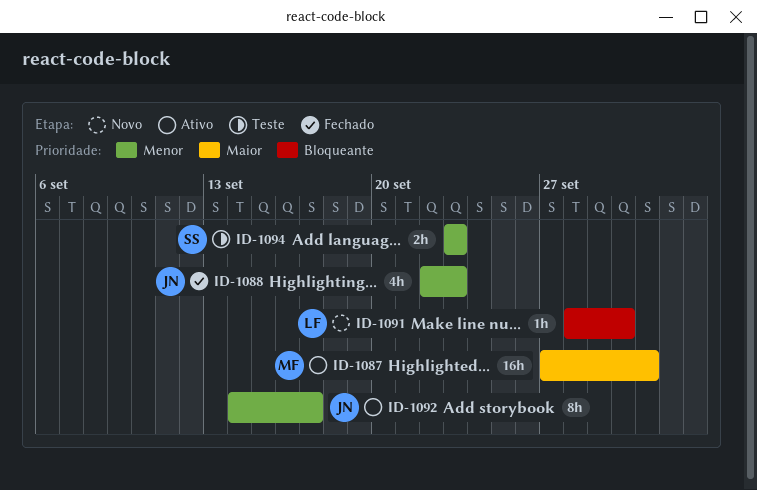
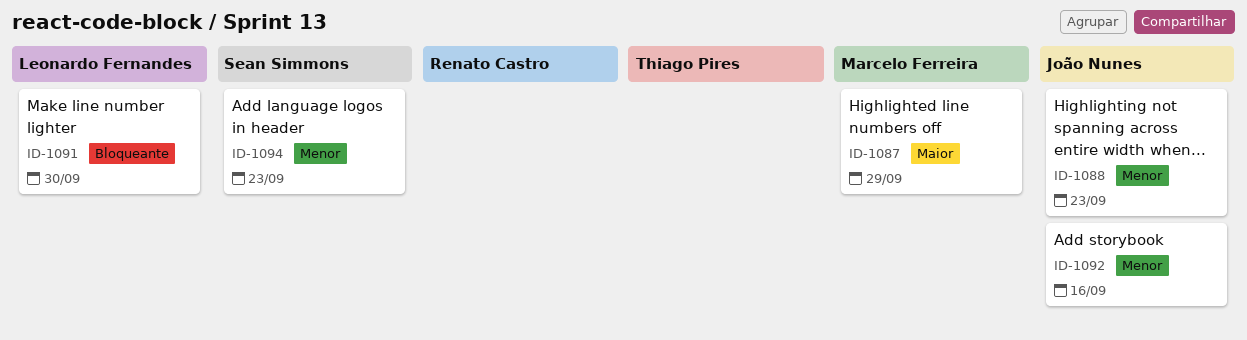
ID-1087, due: Oct 1 -> Sep 29
ID-1092, due: Sep 17 -> Sep 16

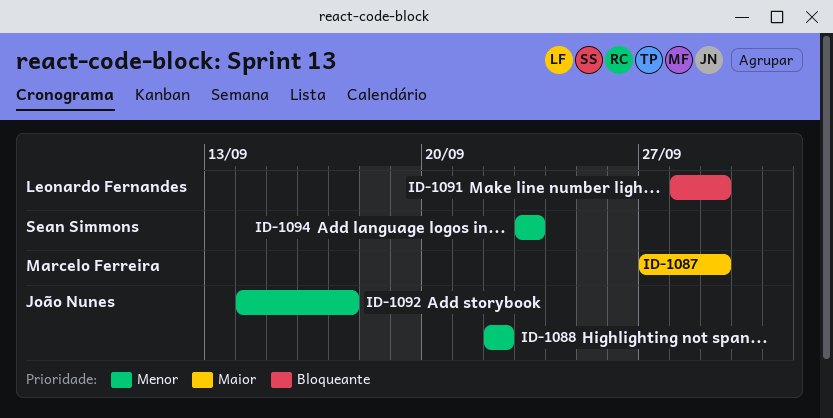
ID-1088, due: Sep 23 -> Sep 22
ID-1091, due: Sep 30 -> Sep 29
ID-1092, due: Sep 16 -> Sep 17

